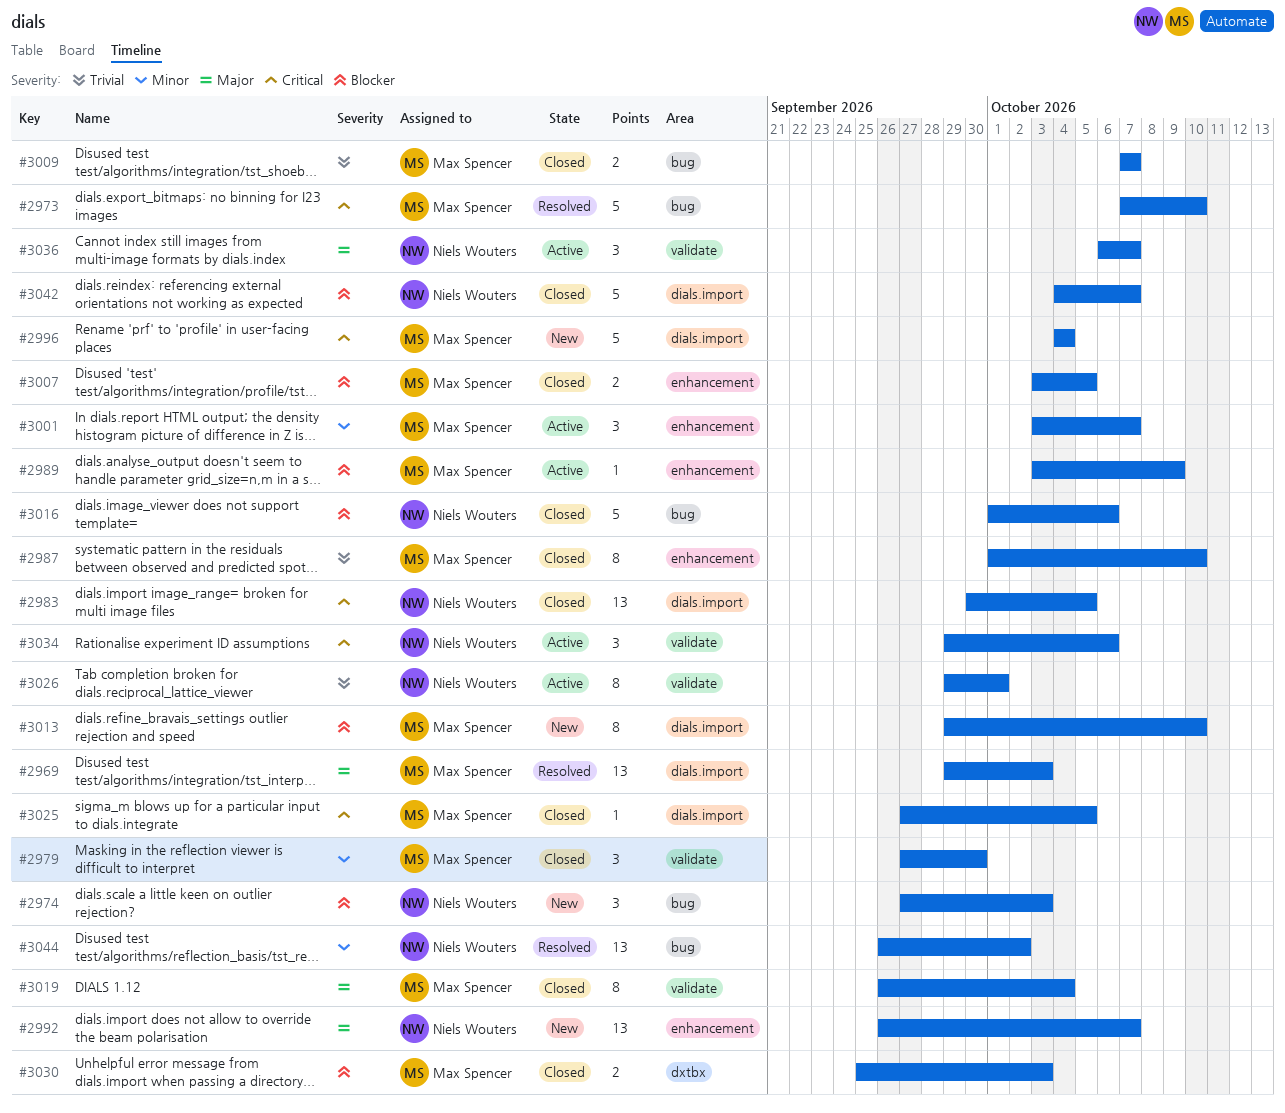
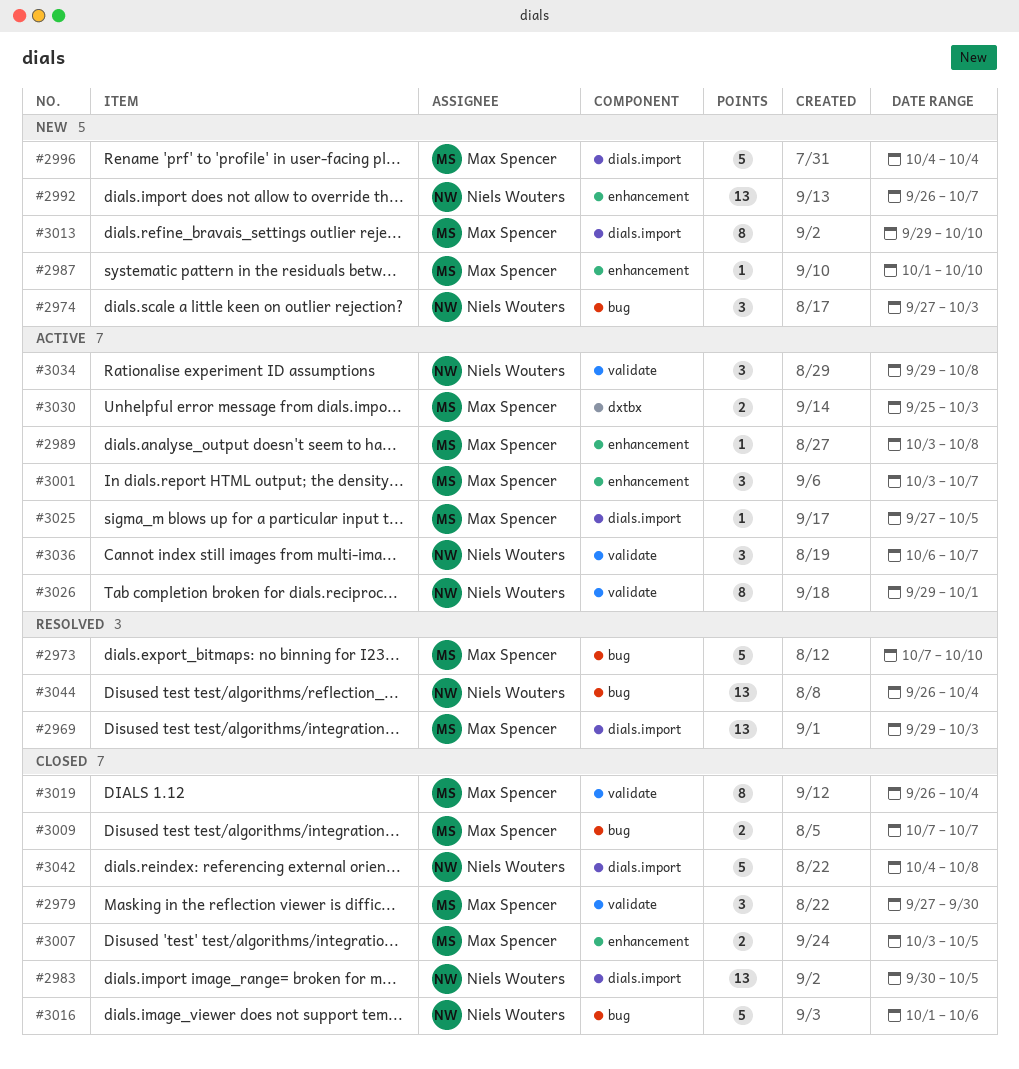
#2987, status: Closed -> New
#2987, estimate: 8 -> 1
#2989, due: Oct 9 -> Oct 8
#3025, status: Closed -> Active
#3030, status: Closed -> Active
#3034, due: Oct 6 -> Oct 8
#3042, due: Oct 7 -> Oct 8
#3044, due: Oct 2 -> Oct 4

